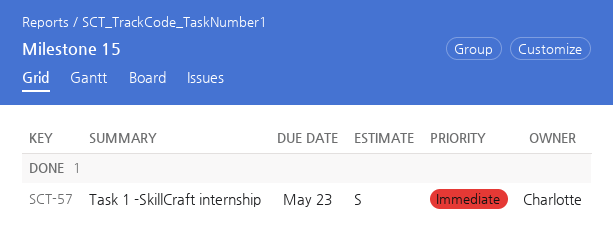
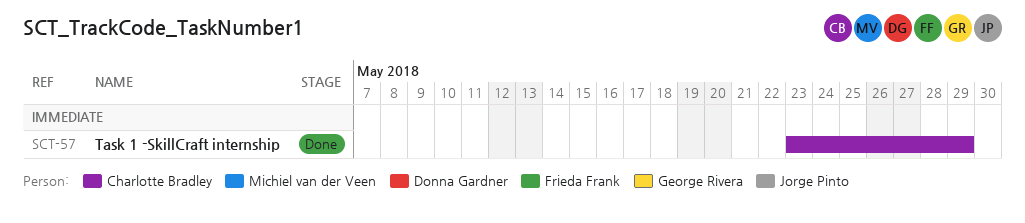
SCT-57, due: May 23 -> May 29

